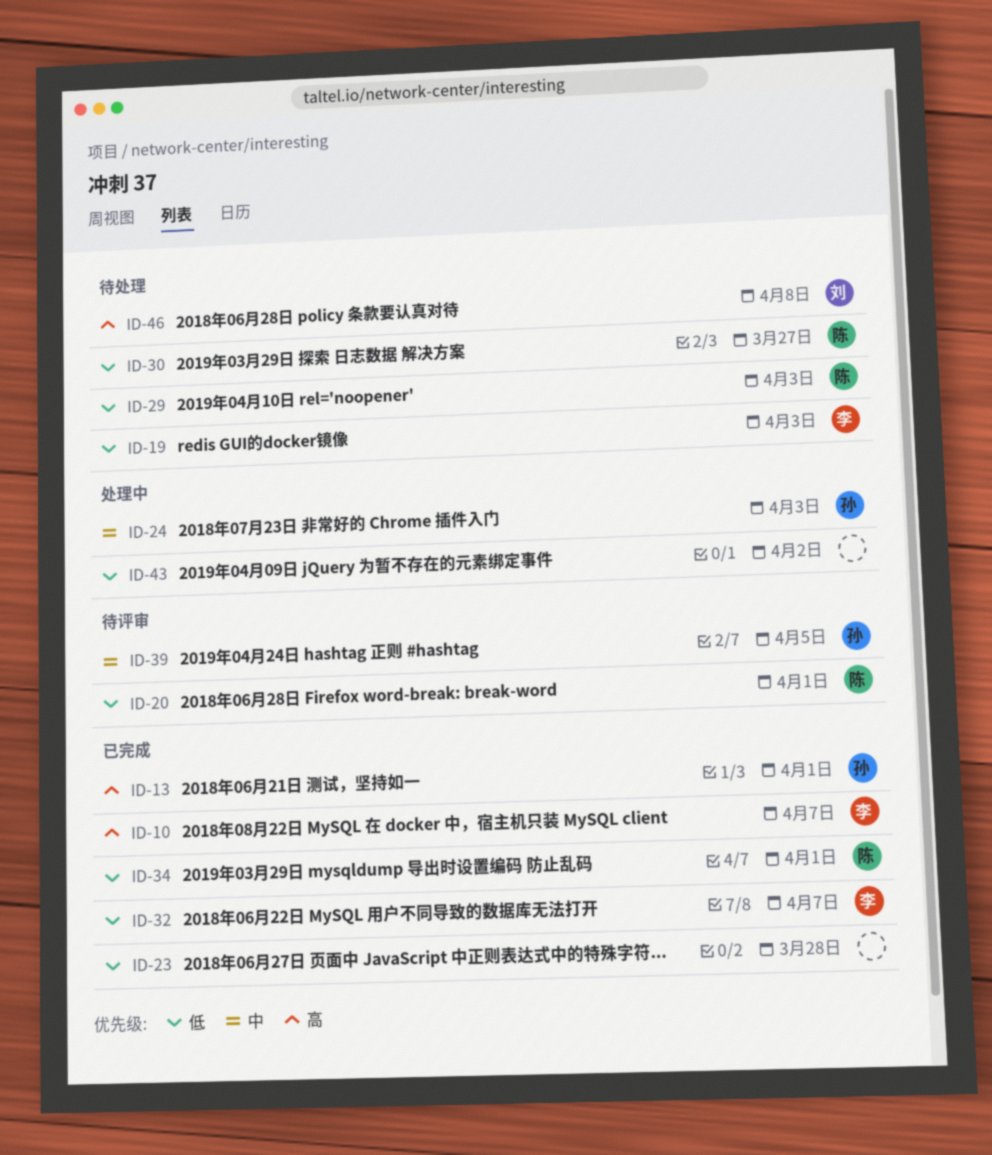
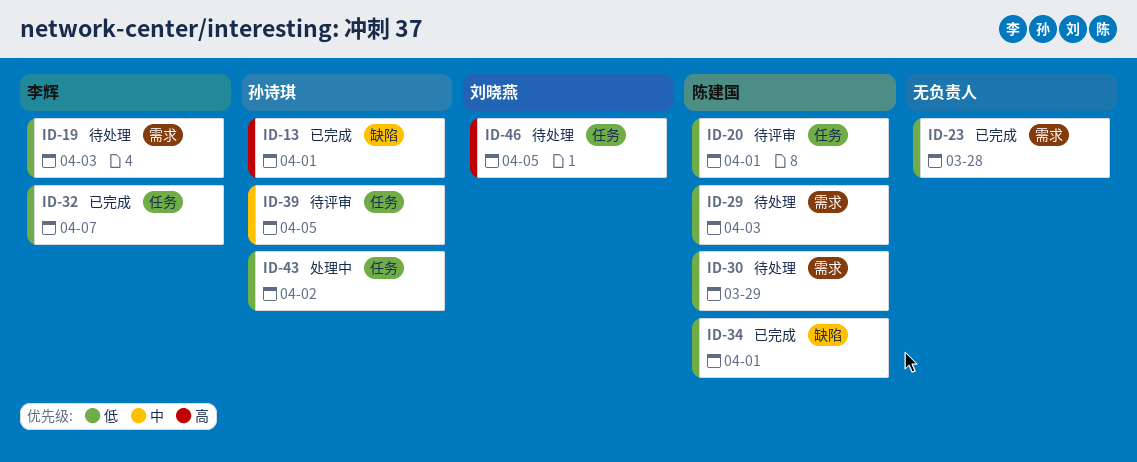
ID-10: present -> none
ID-24: present -> none
ID-30, due: Mar 27 -> Mar 29
ID-43, owner: none -> 孙诗琪
ID-46, due: Apr 8 -> Apr 5

